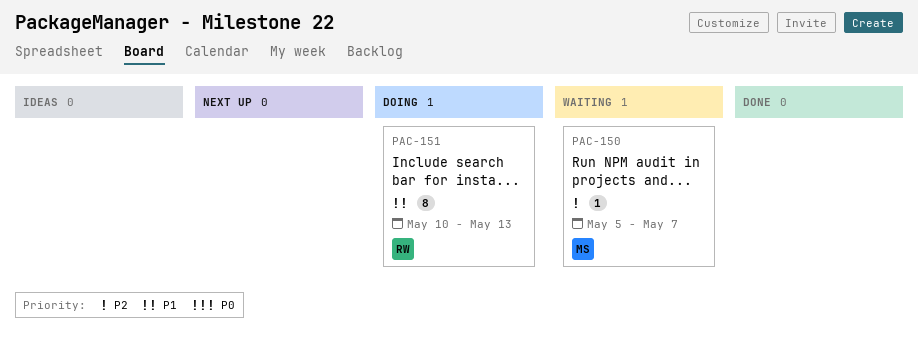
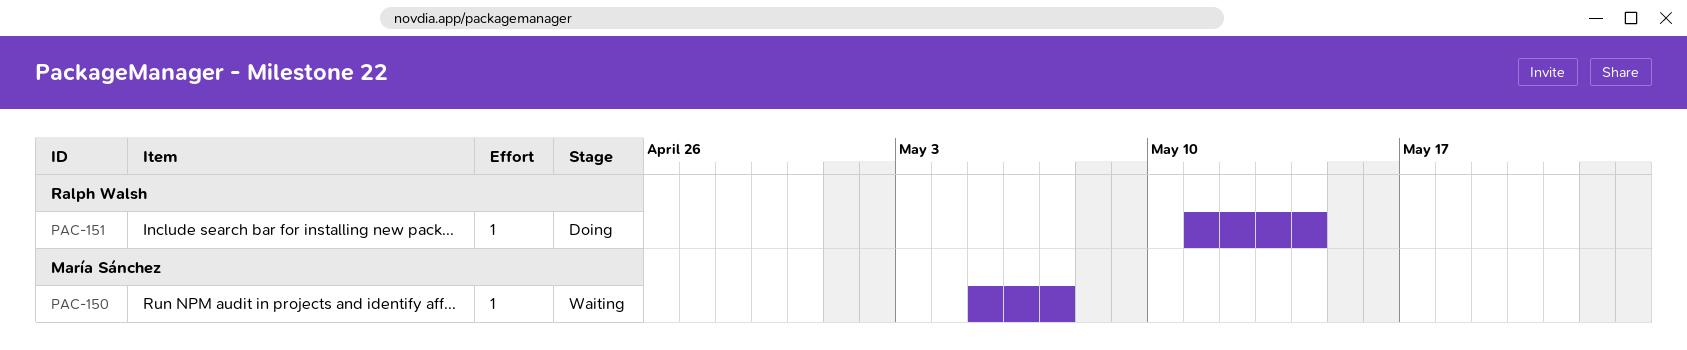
PAC-151, estimate: 8 -> 1
PAC-151, start: May 10 -> May 11
PAC-151, due: May 13 -> May 14

